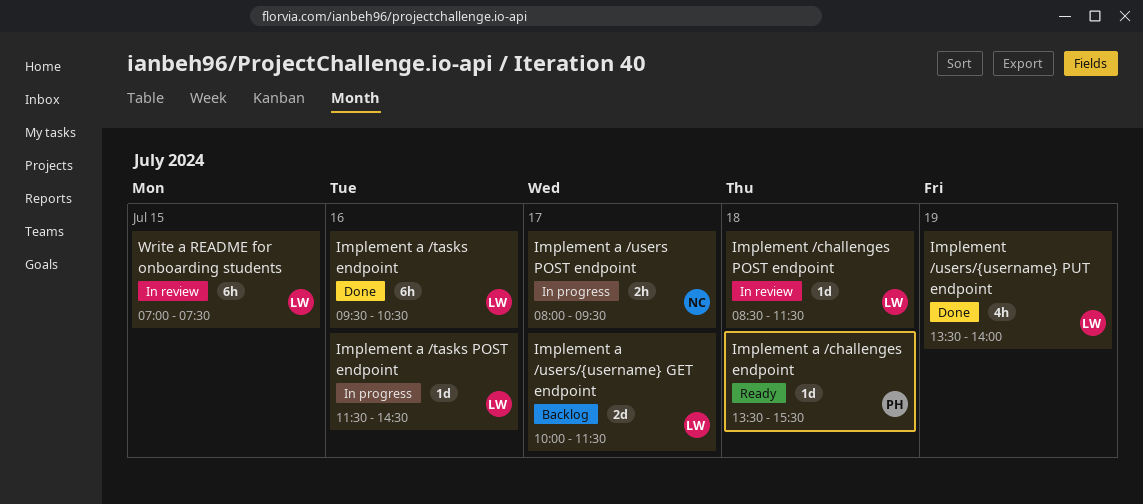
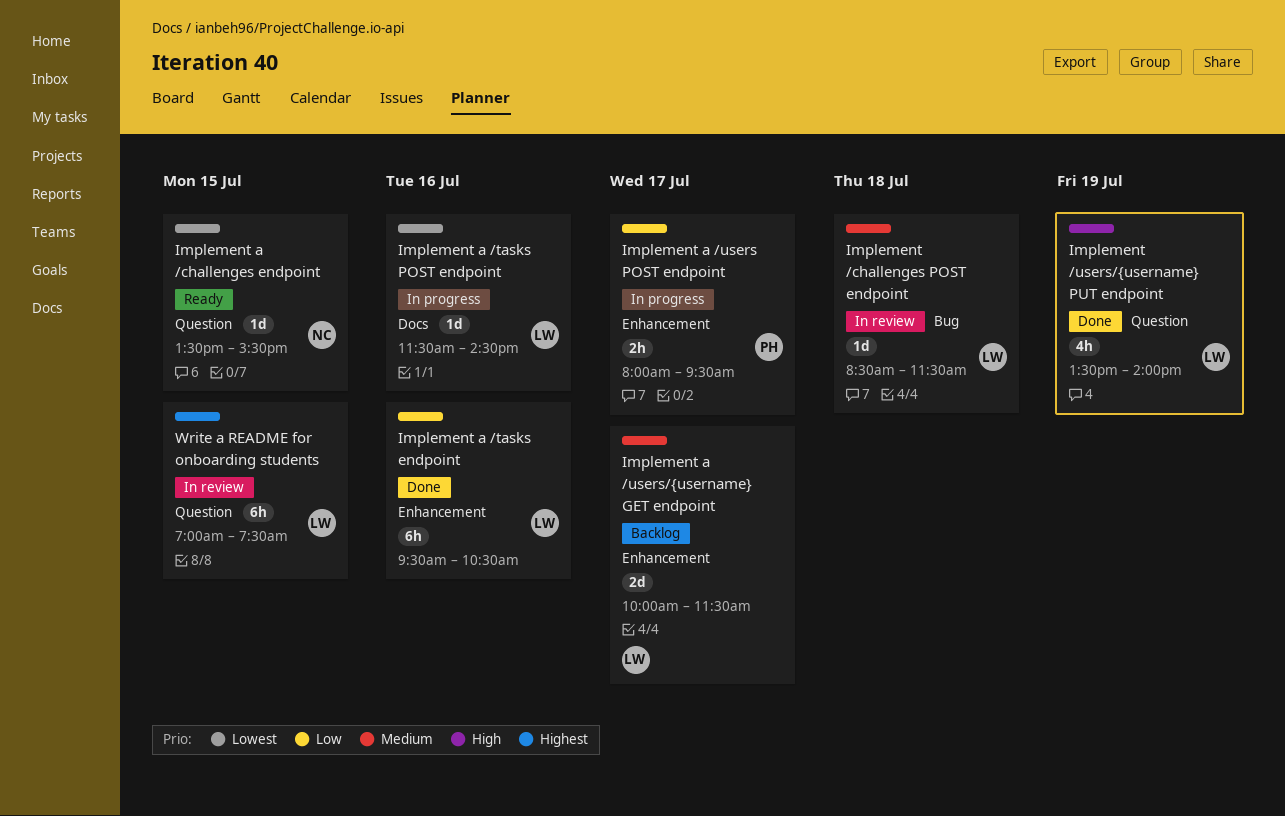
Implement a /challenges endpoint, owner: PH -> NC
Implement a /challenges endpoint, day: Jul 18 -> Jul 15
Implement a /users POST endpoint, owner: NC -> PH

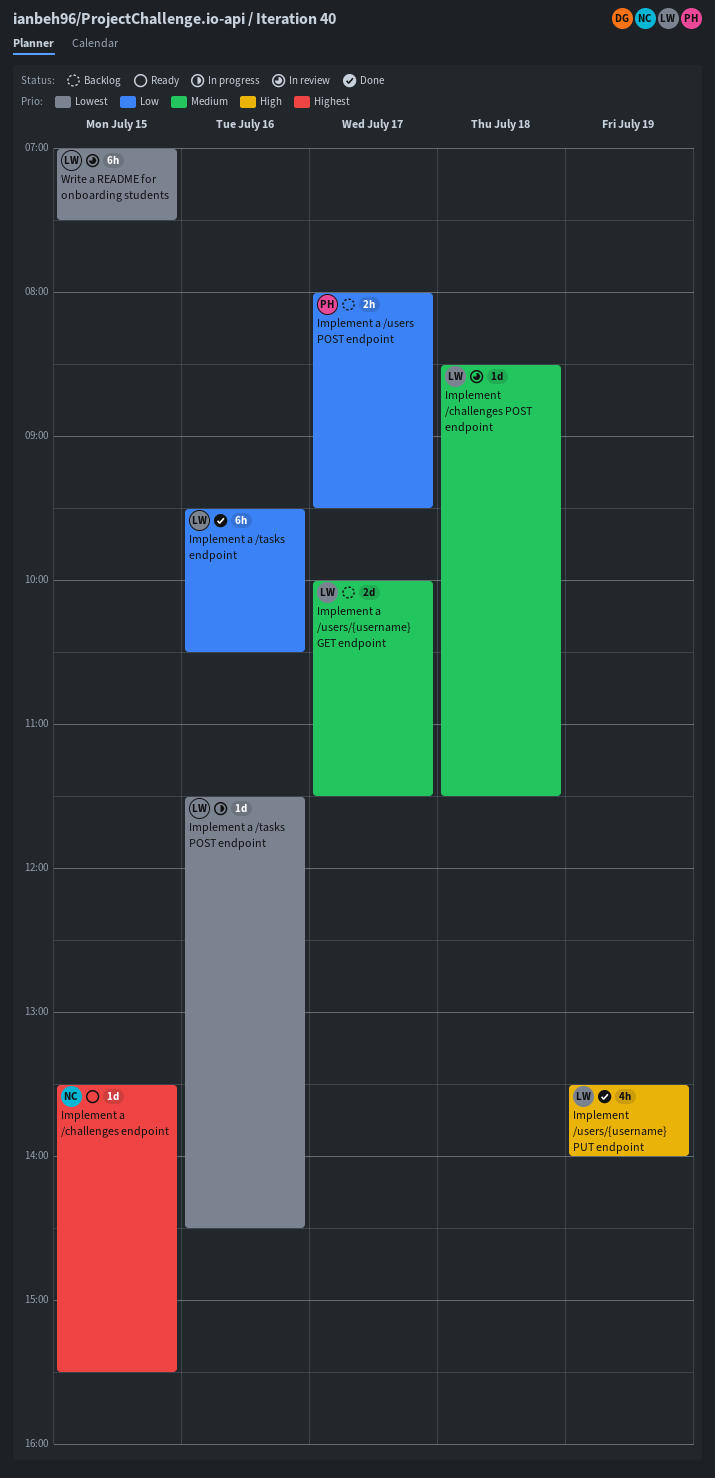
Implement a /challenges endpoint, priority: Lowest -> Highest
Implement a /users POST endpoint, status: In progress -> Backlog
Write a README for onboarding students, priority: Highest -> Lowest

